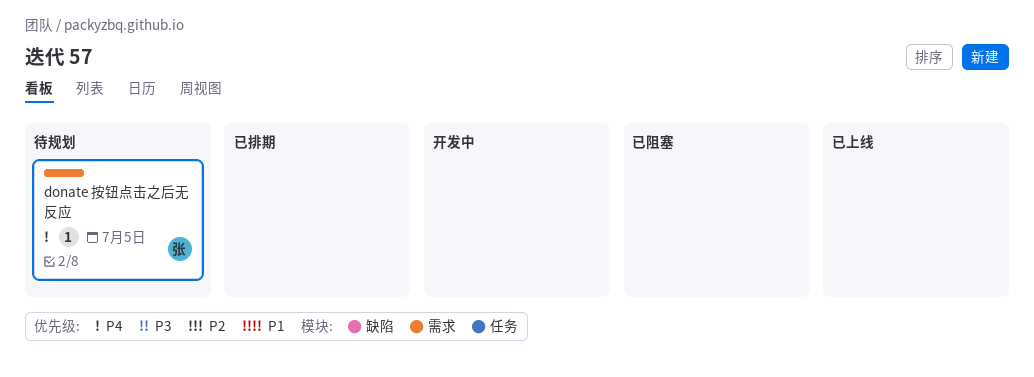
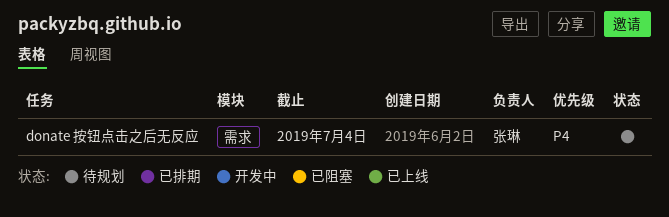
donate 按钮点击之后无反应, due: Jul 5 -> Jul 4

